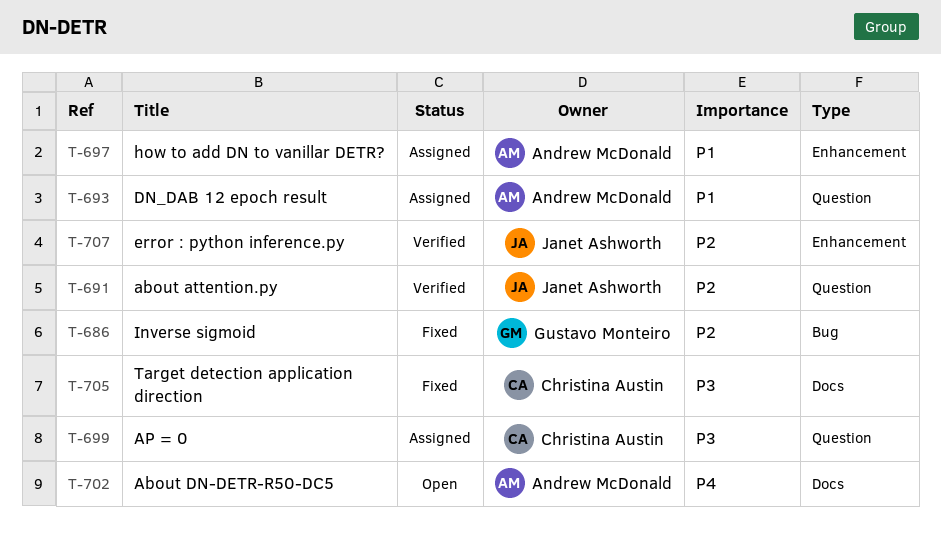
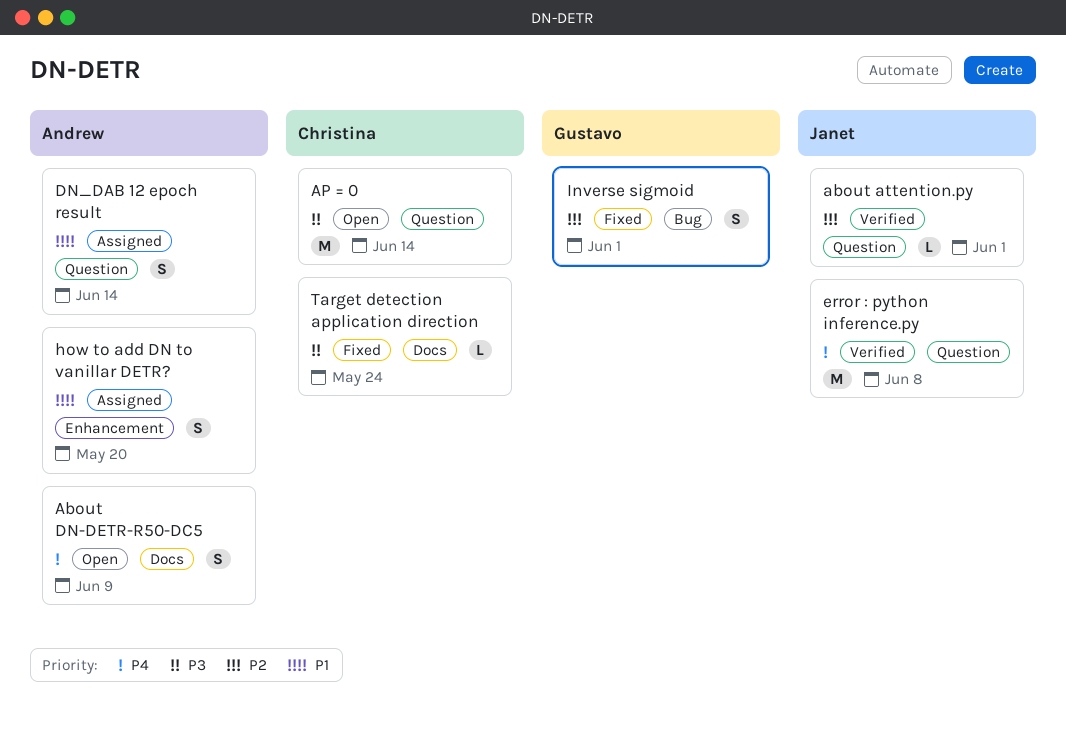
AP = 0, status: Assigned -> Open
error : python inference.py, priority: P2 -> P4
error : python inference.py, label: Enhancement -> Question

